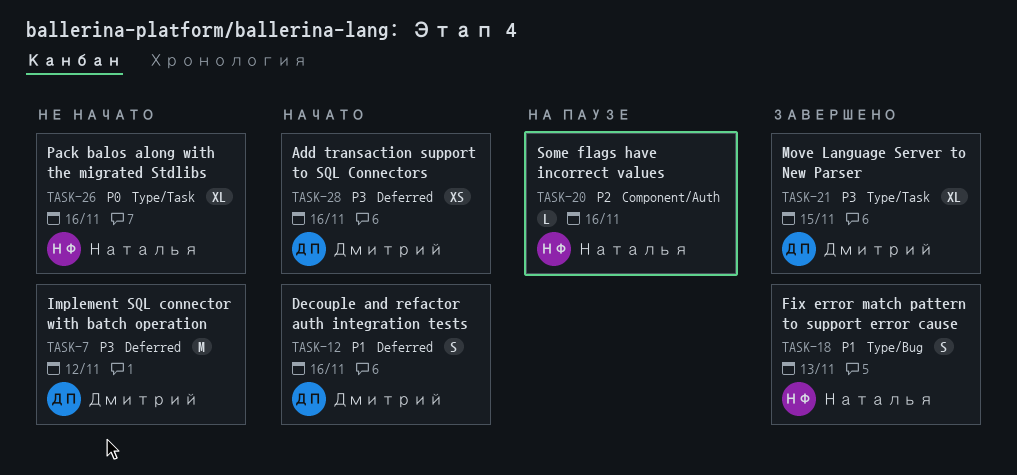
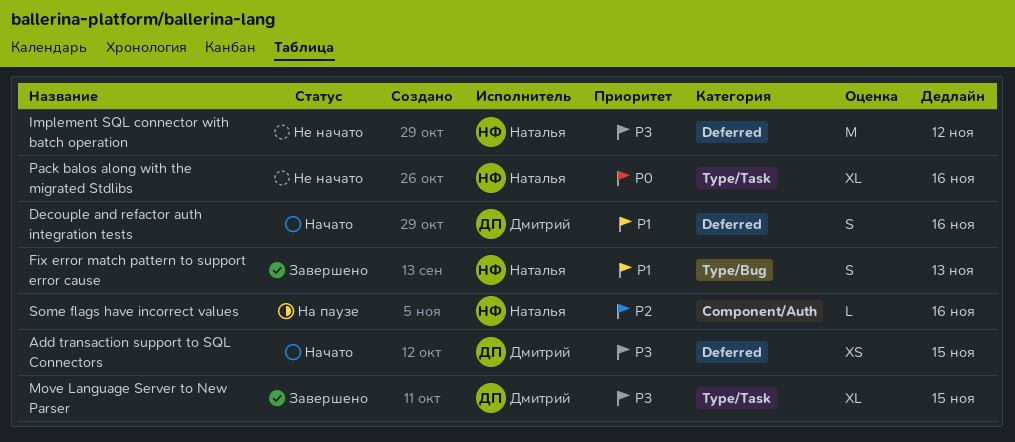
Add transaction support to SQL Connectors, due: Nov 16 -> Nov 15
Implement SQL connector with batch operation, owner: Дмитрий -> Наталья

